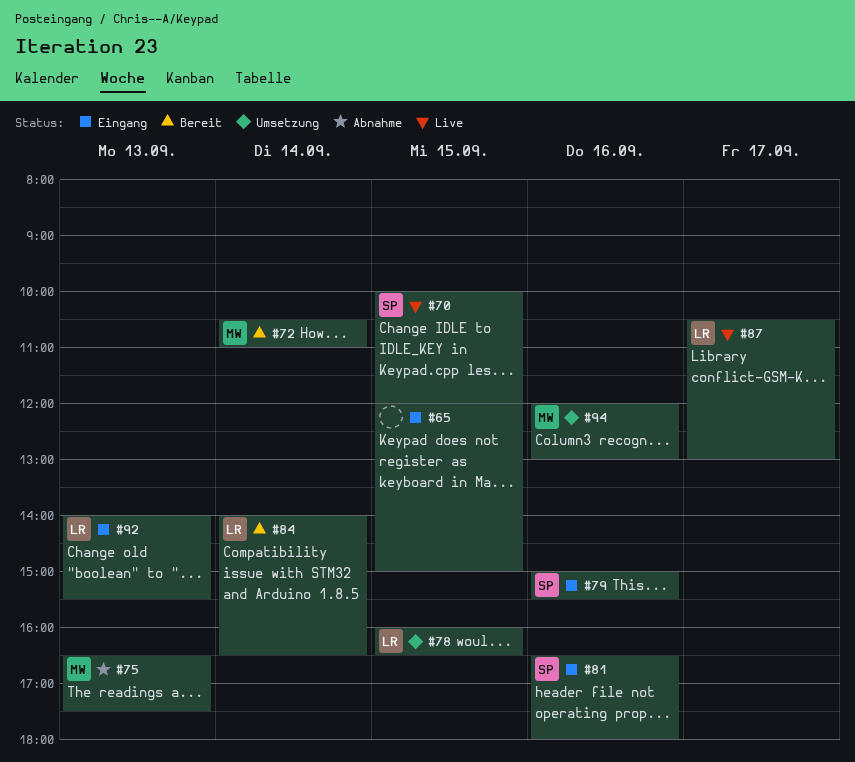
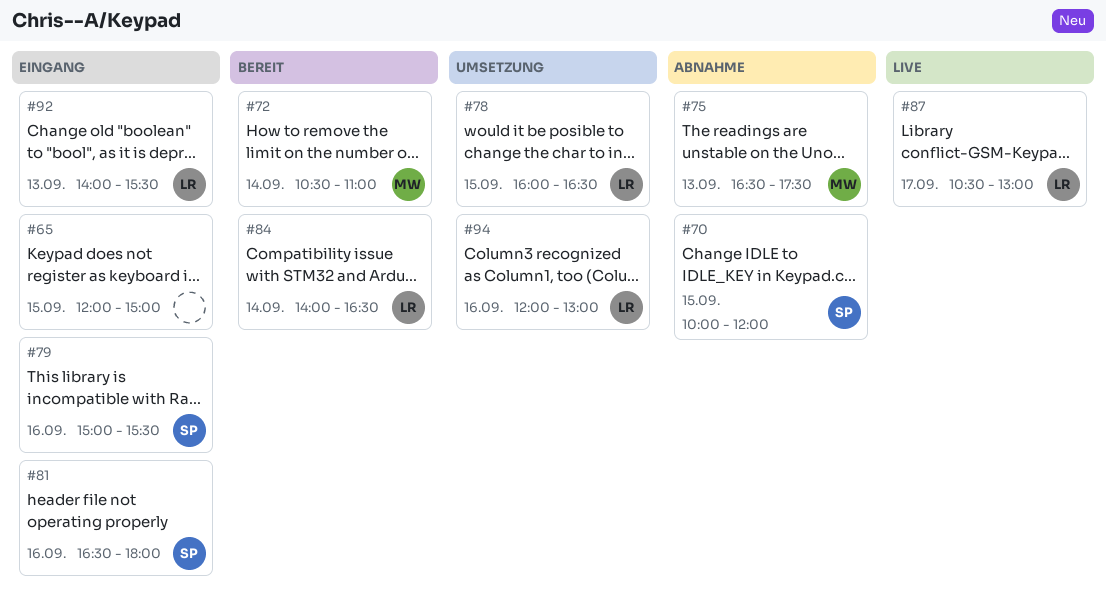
#70, status: Live -> Abnahme
#94, owner: MW -> LR

